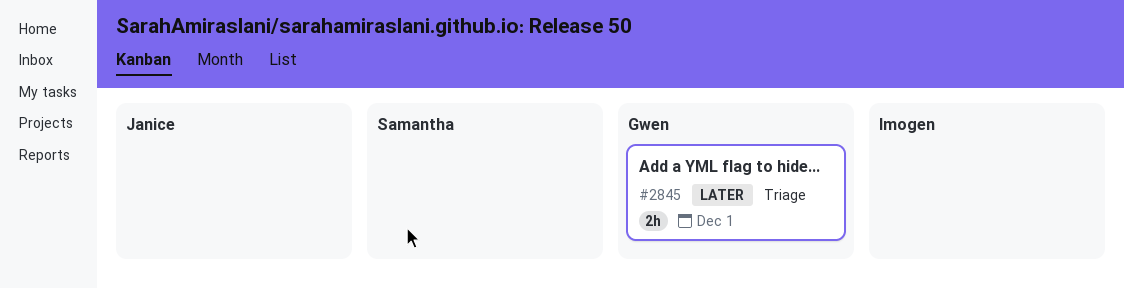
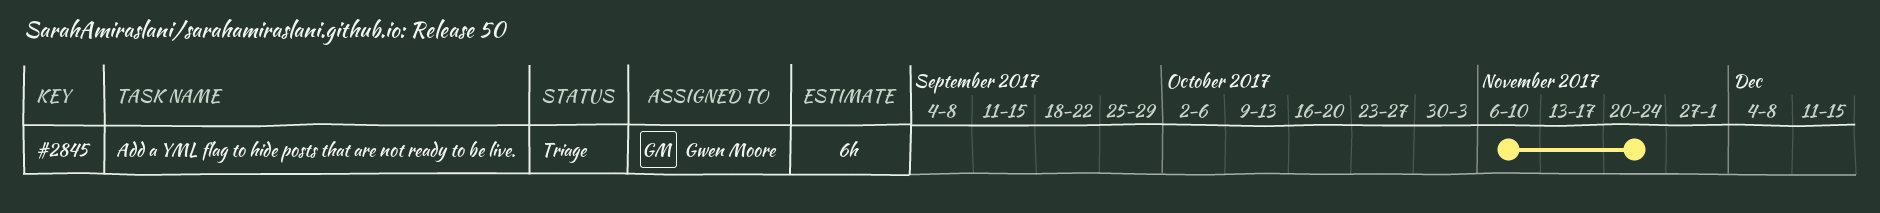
#2845, estimate: 2h -> 6h
#2845, due: Dec 1 -> Nov 24

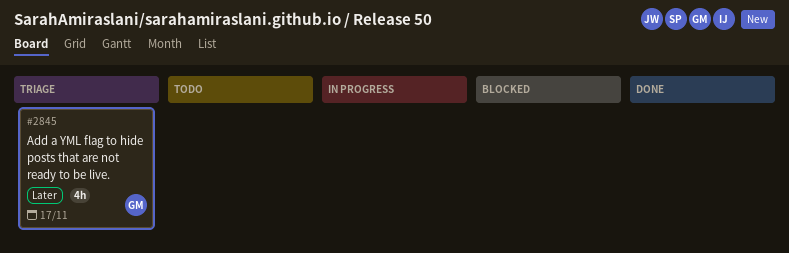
#2845, estimate: 6h -> 4h
#2845, due: Nov 24 -> Nov 17

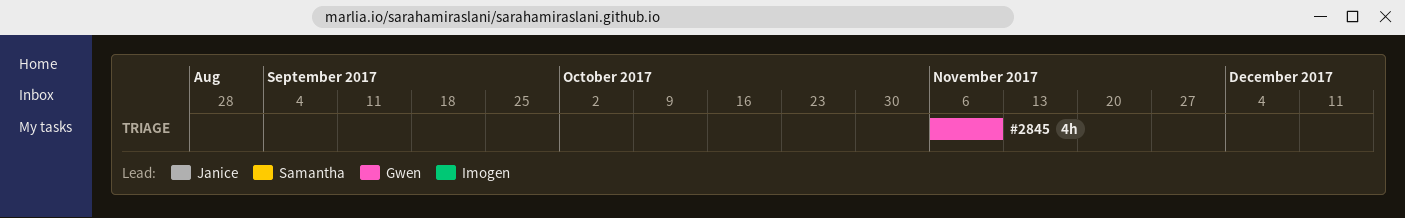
#2845, due: Nov 17 -> Nov 10

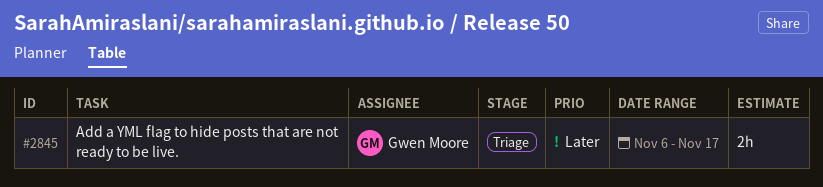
#2845, estimate: 4h -> 2h
#2845, due: Nov 10 -> Nov 17

